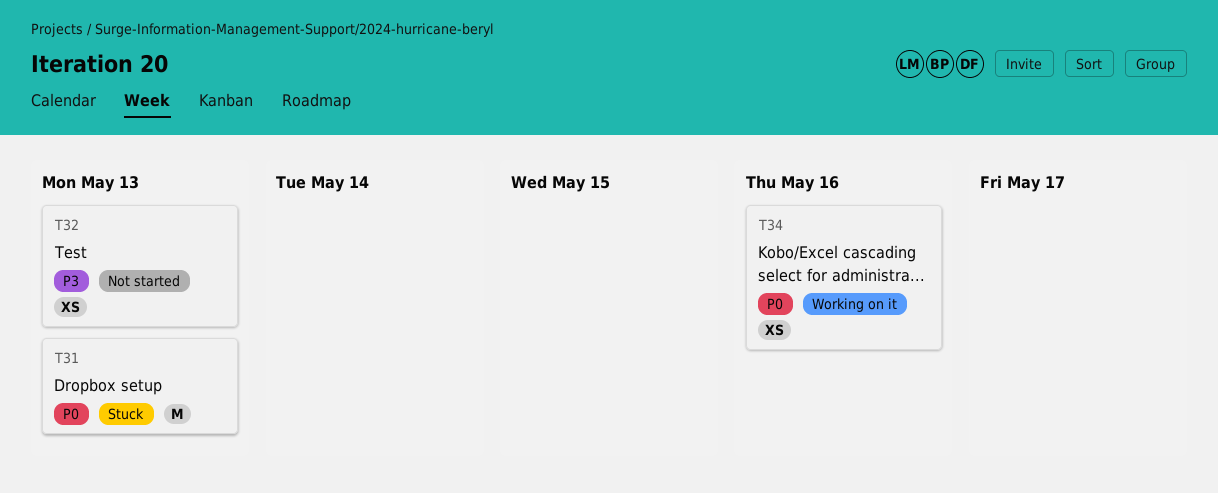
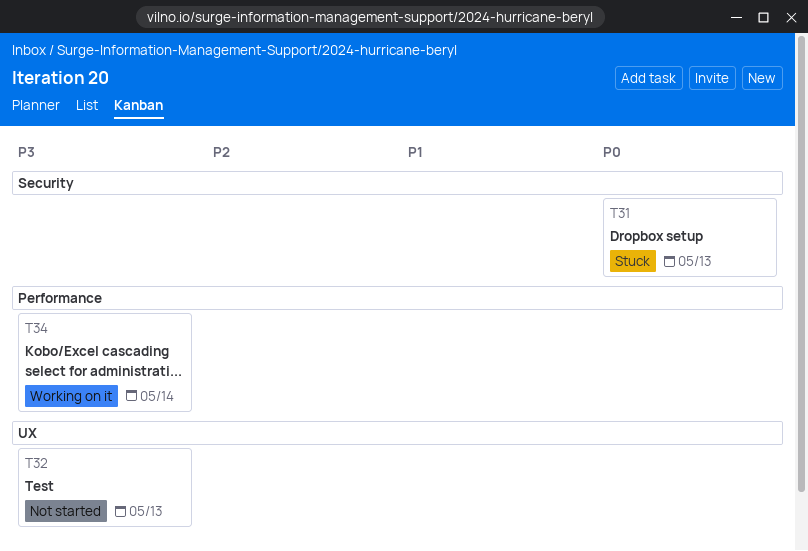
T34, priority: P0 -> P3
T34, due: May 16 -> May 14

